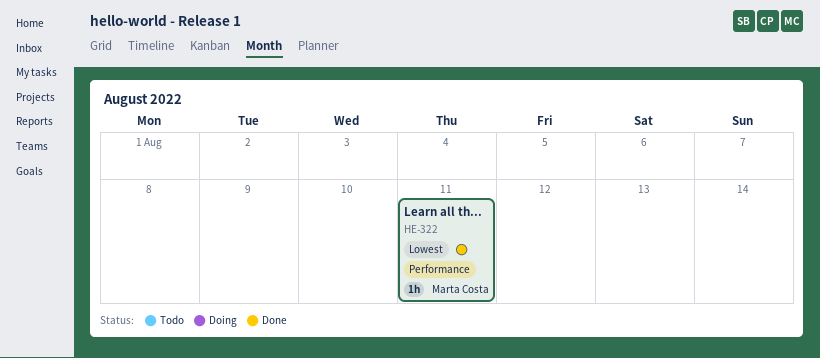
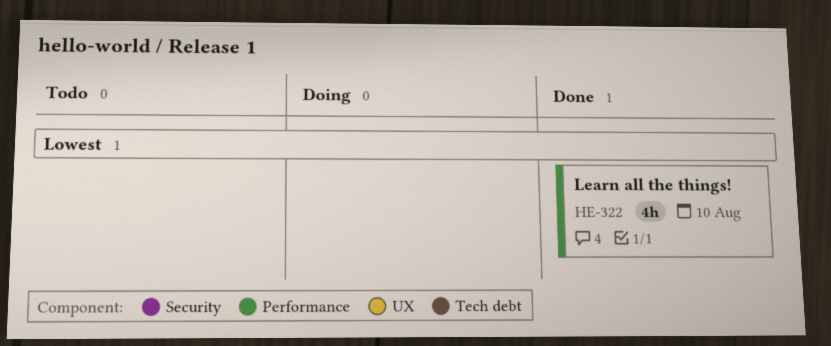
HE-322, estimate: 1h -> 4h
HE-322, due: Aug 11 -> Aug 10

